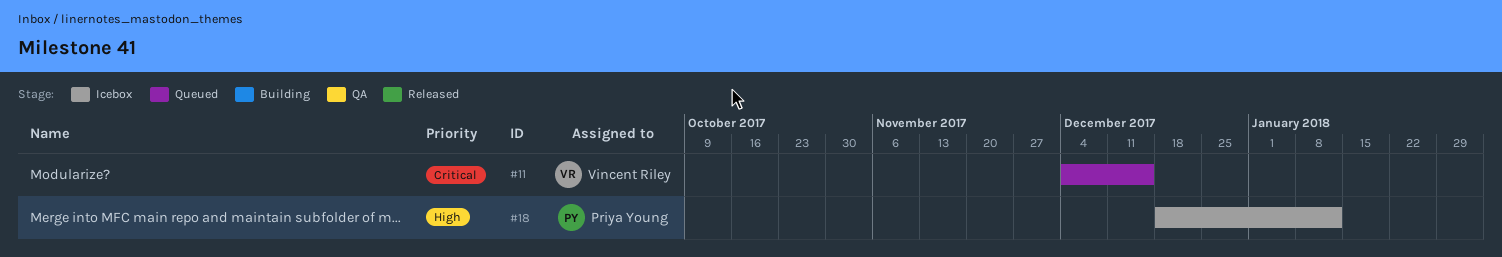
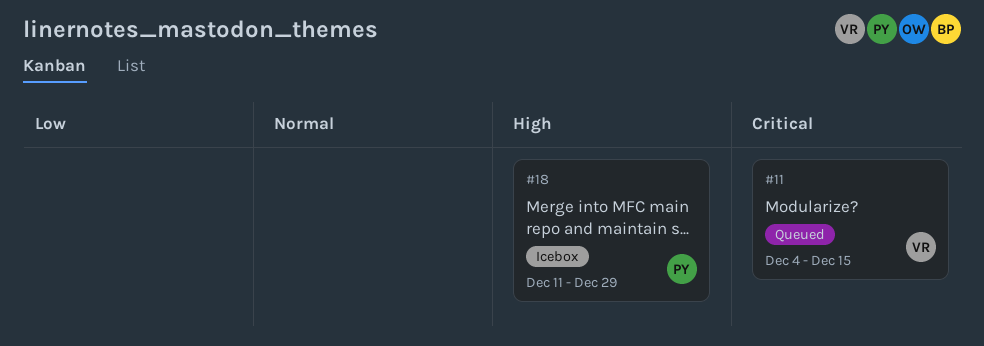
#18, start: Dec 18 -> Dec 11
#18, due: Jan 12 -> Dec 29

